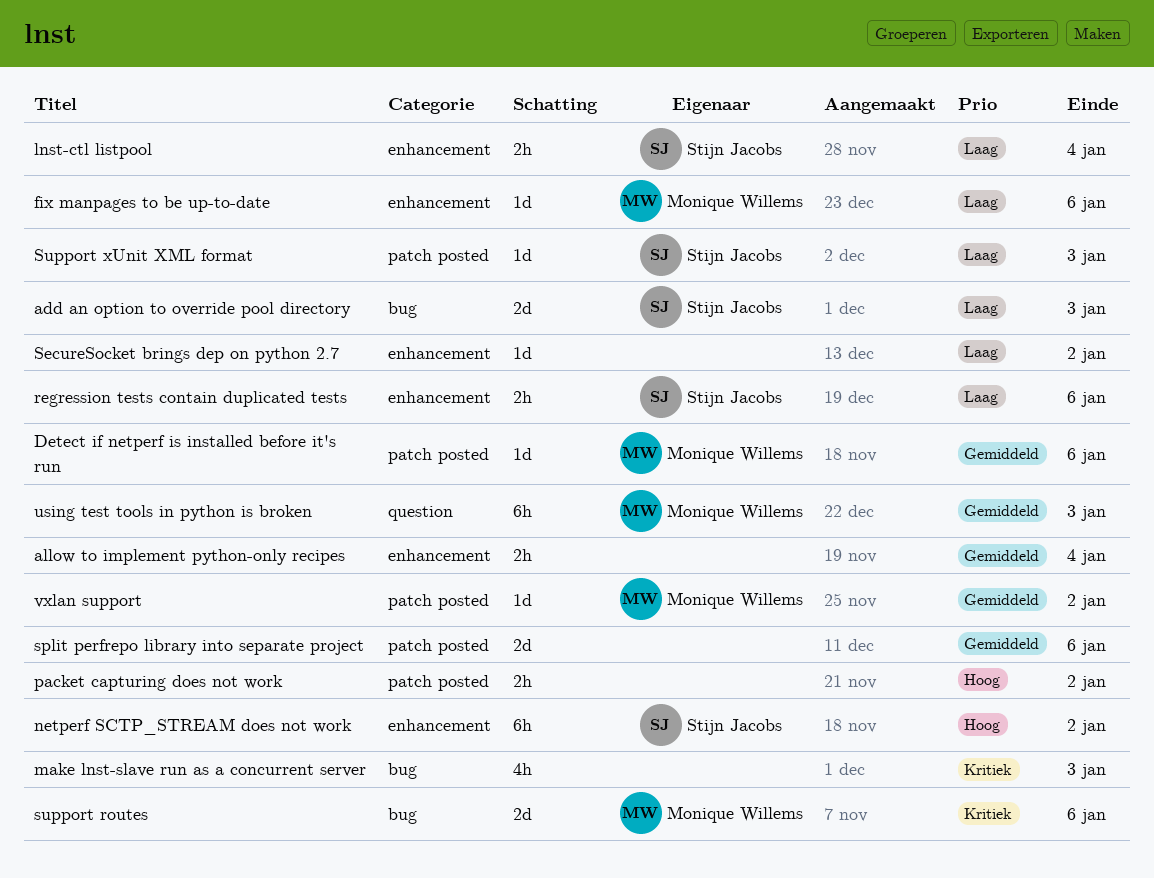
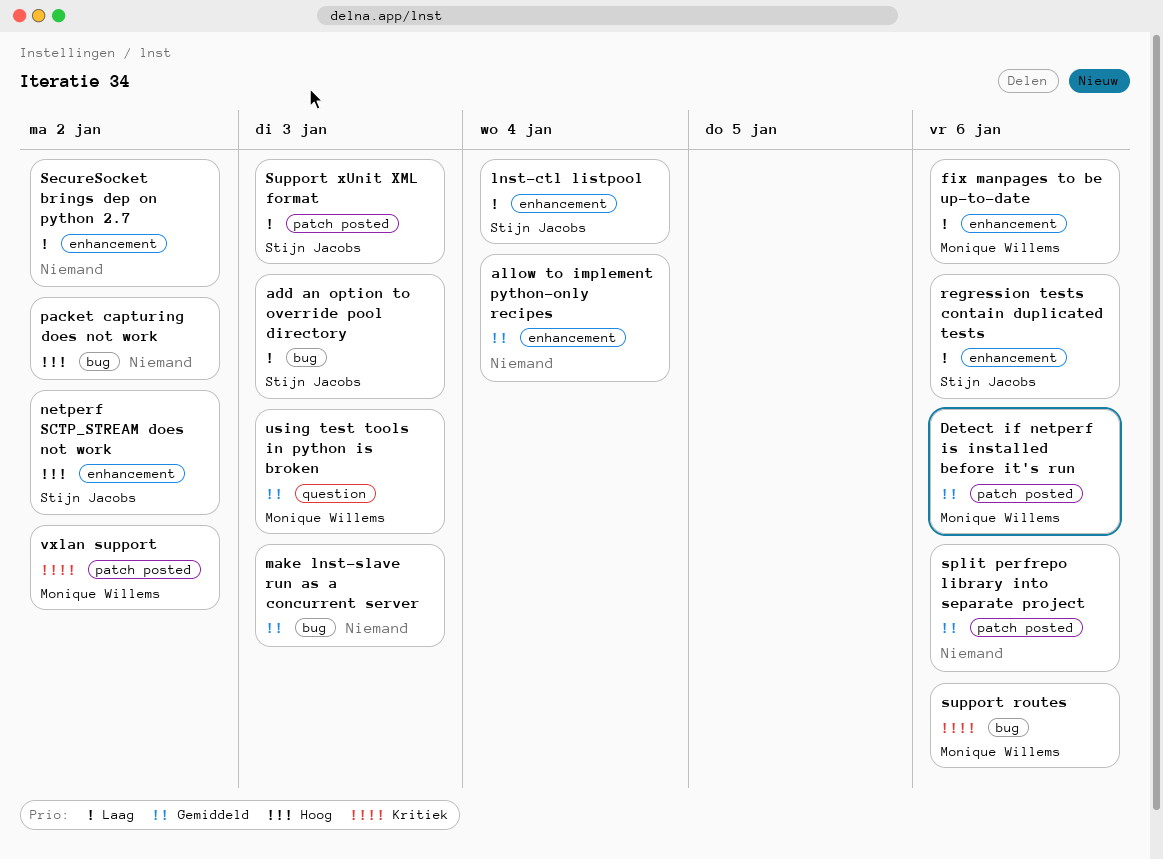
make lnst-slave run as a concurrent server, priority: Kritiek -> Gemiddeld
packet capturing does not work, label: patch posted -> bug
vxlan support, priority: Gemiddeld -> Kritiek

